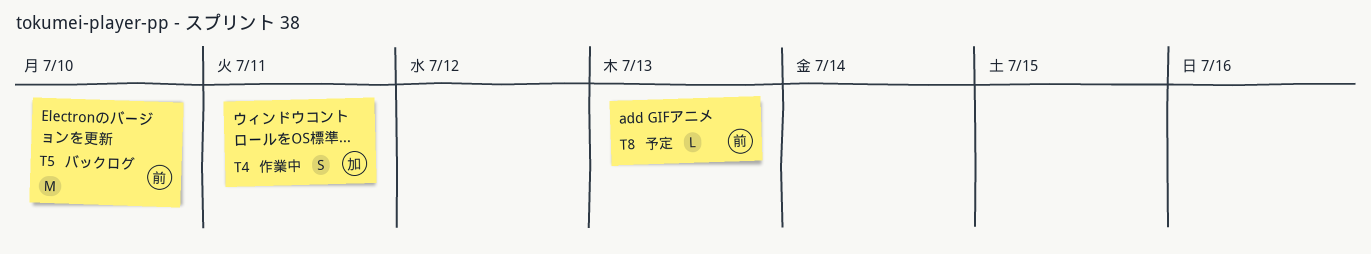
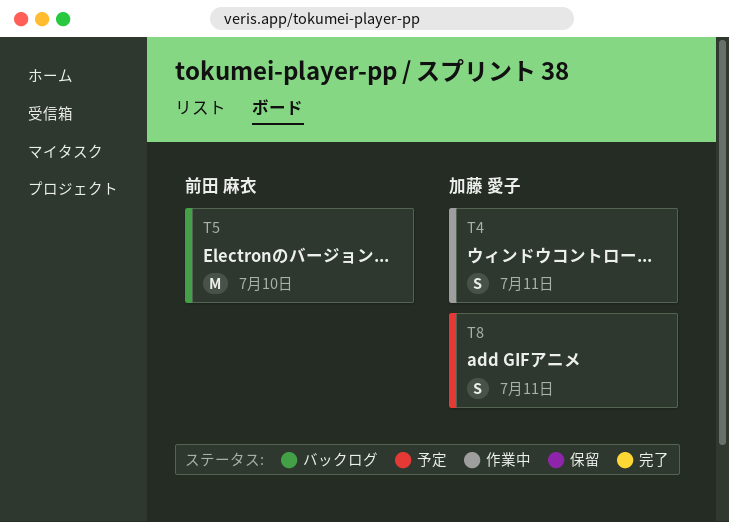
T8, owner: 前田 麻衣 -> 加藤 愛子
T8, estimate: L -> S
T8, due: Jul 13 -> Jul 11

